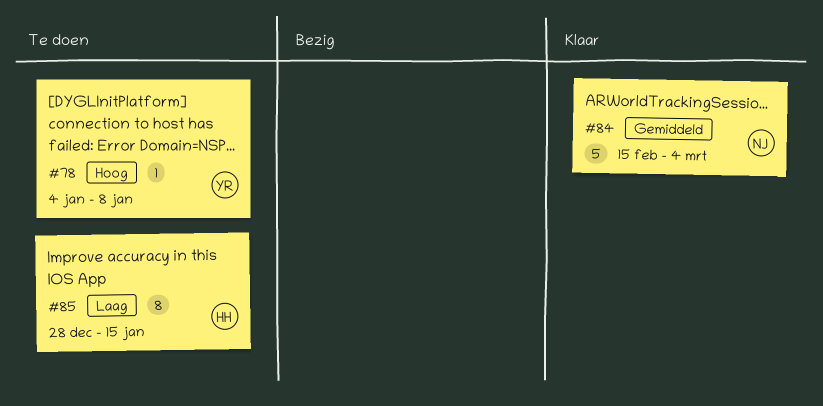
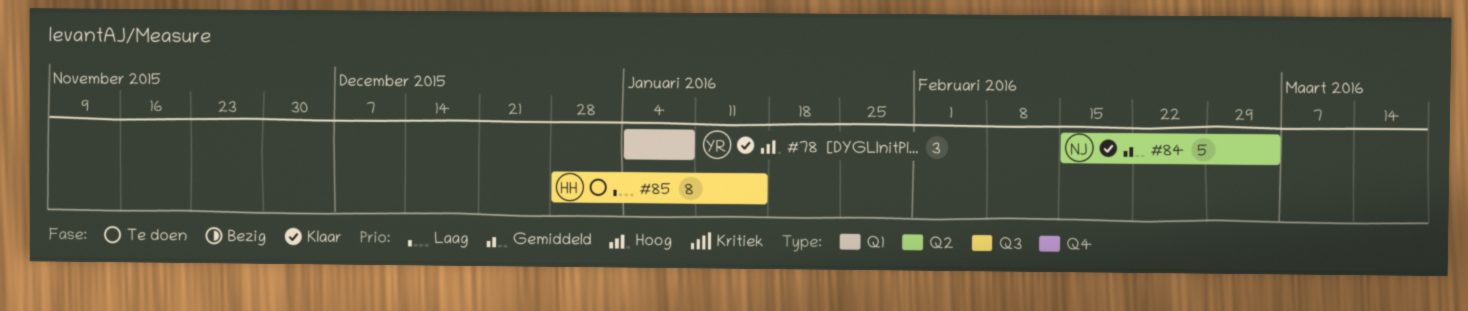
#78, status: Te doen -> Klaar
#78, estimate: 1 -> 3

